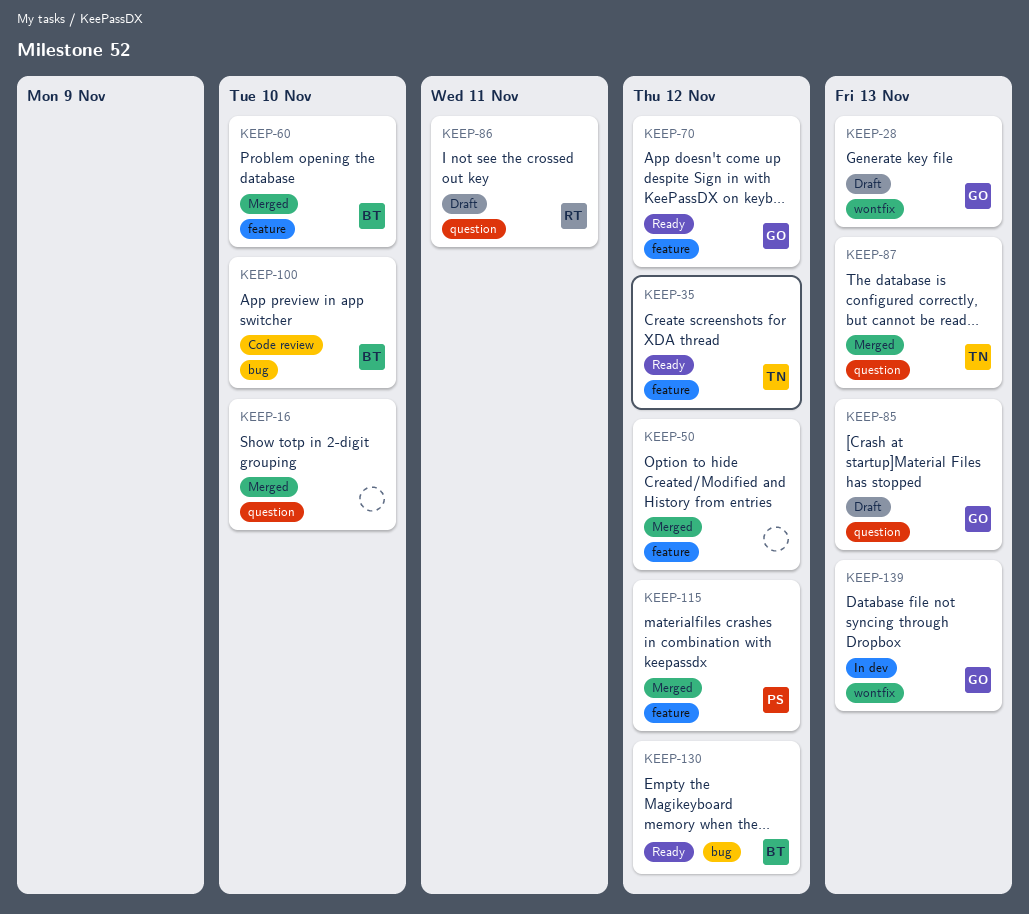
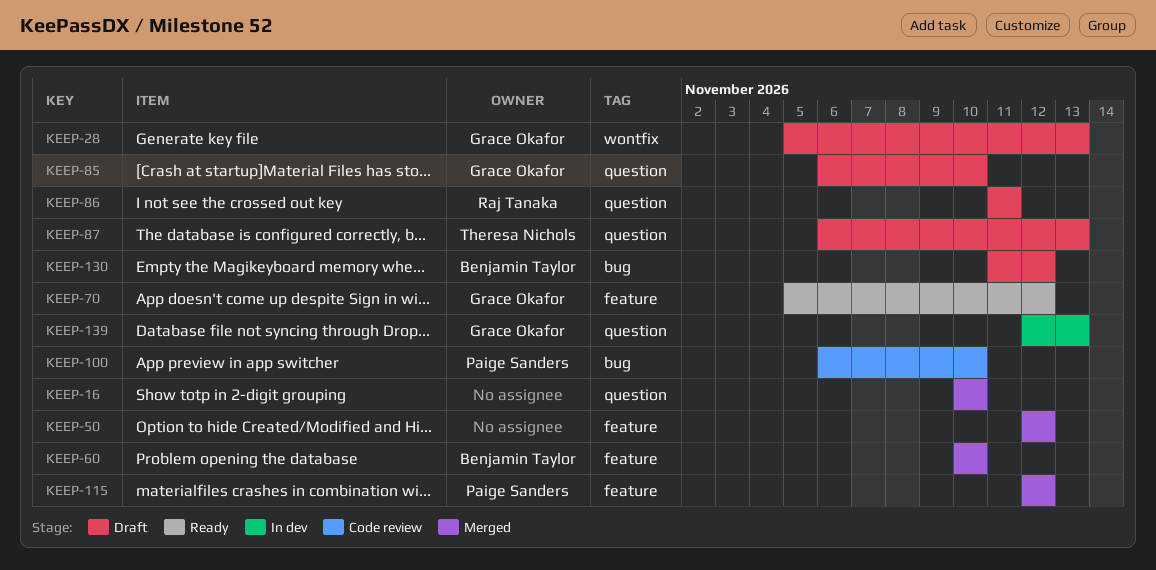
KEEP-35: present -> none
KEEP-85, due: Nov 13 -> Nov 10
KEEP-87, status: Merged -> Draft
KEEP-100, owner: Benjamin Taylor -> Paige Sanders
KEEP-130, status: Ready -> Draft
KEEP-139, label: wontfix -> question

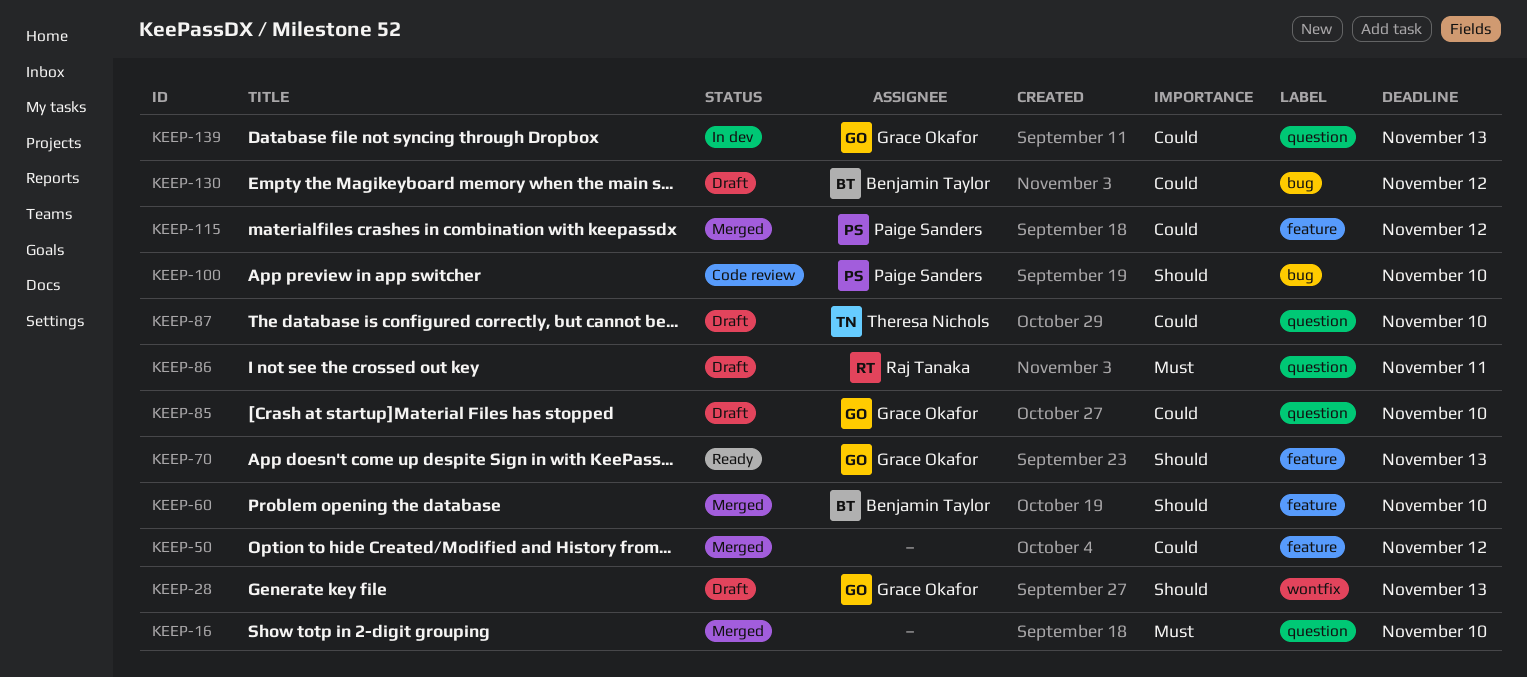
KEEP-70, due: Nov 12 -> Nov 13
KEEP-87, due: Nov 13 -> Nov 10

